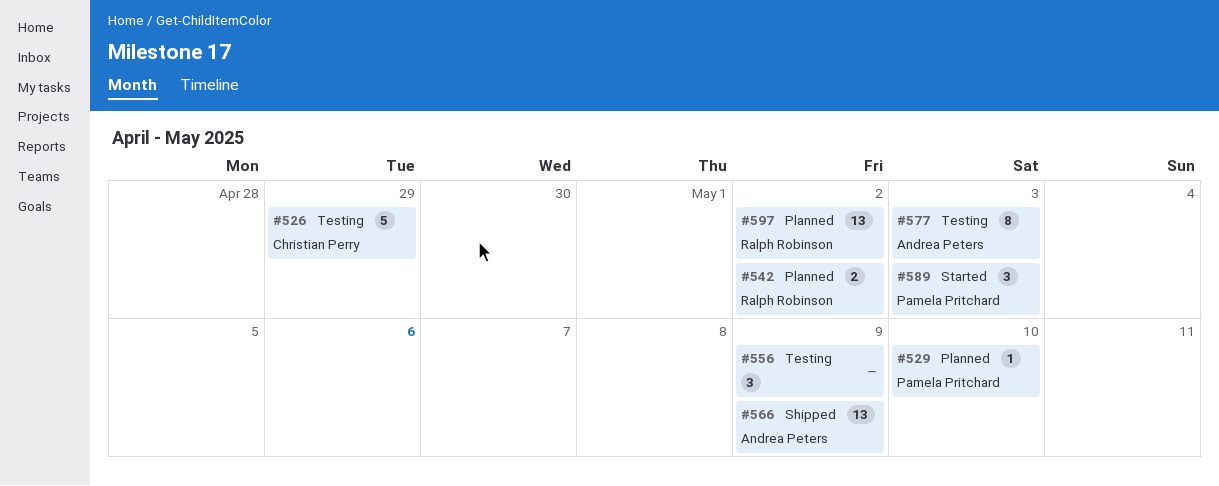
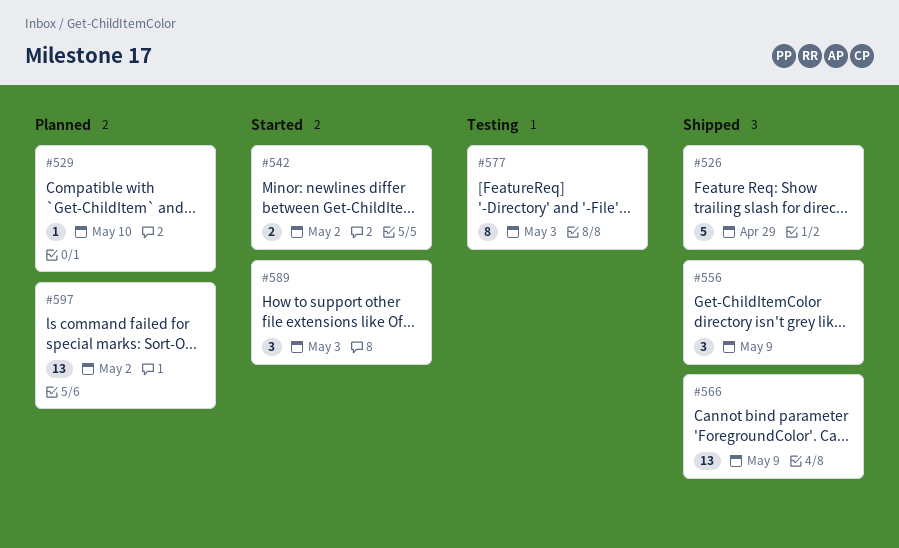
#526, status: Testing -> Shipped
#542, status: Planned -> Started
#556, status: Testing -> Shipped

